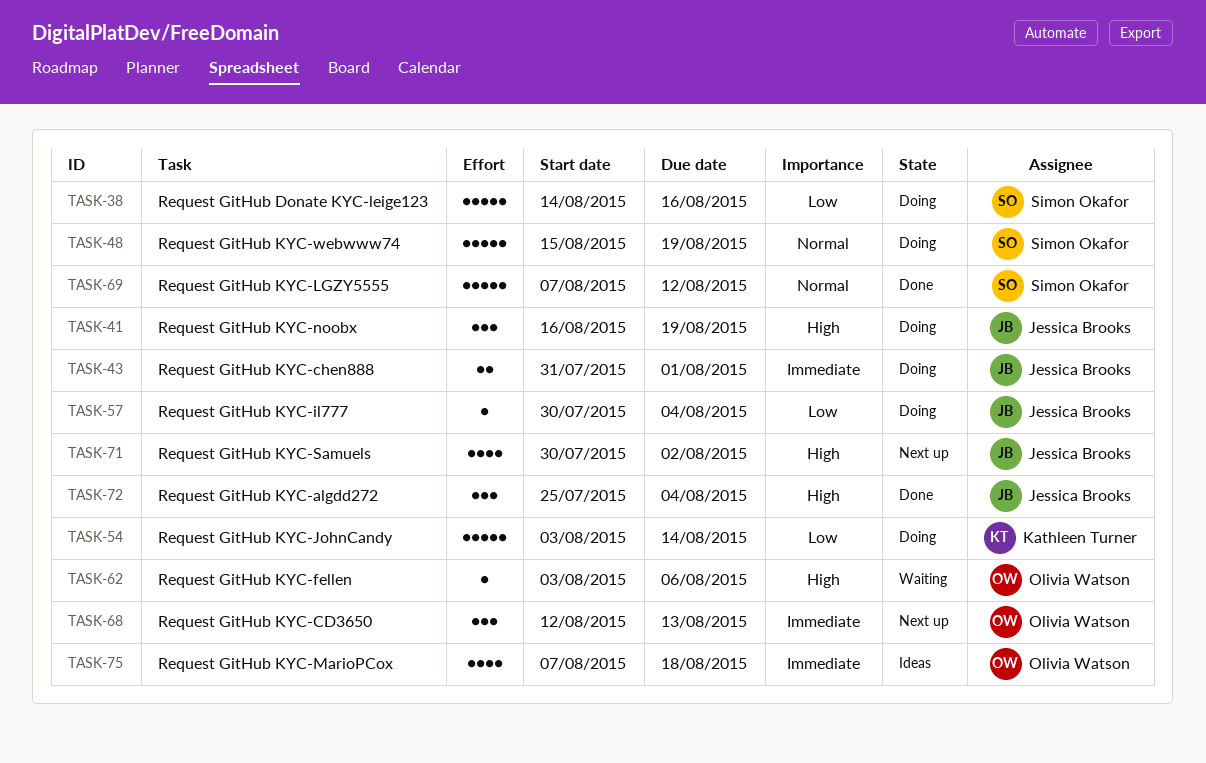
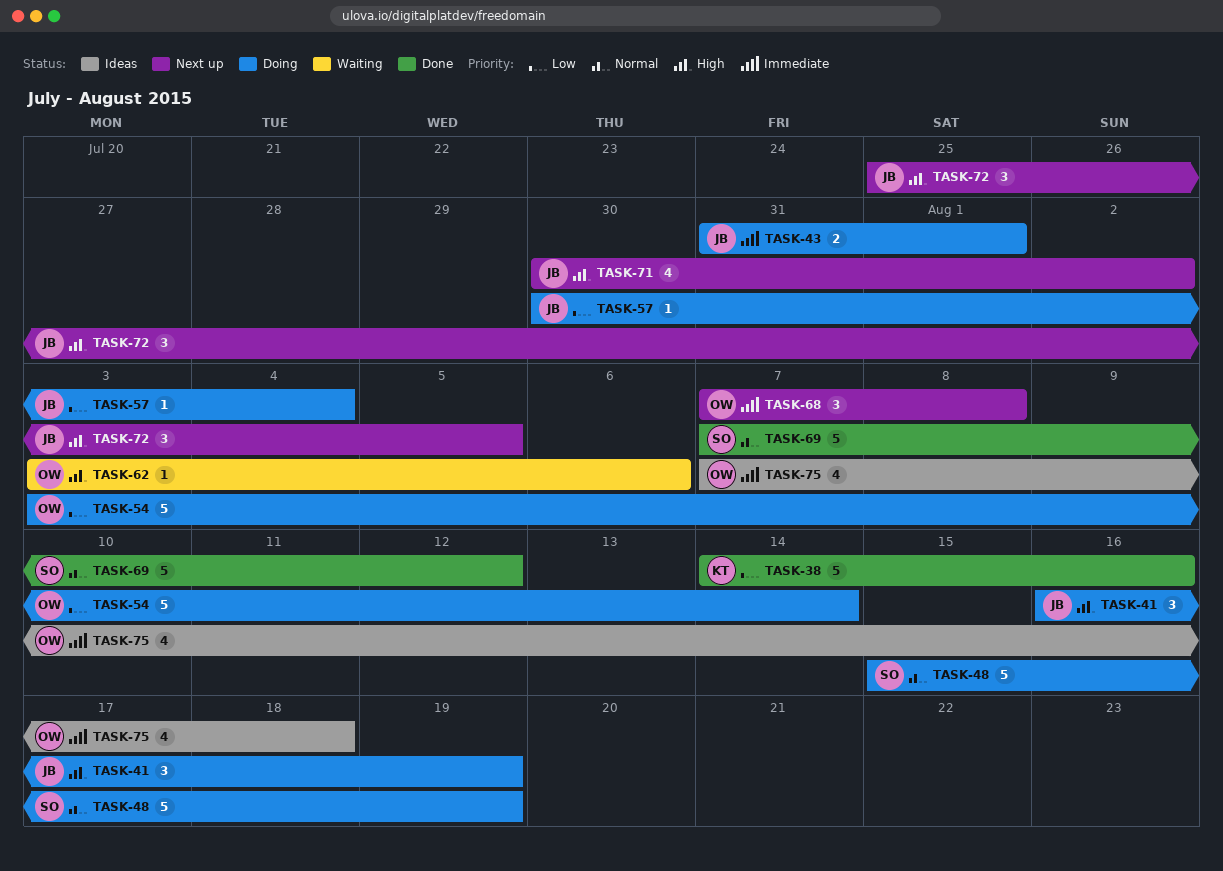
TASK-38, status: Doing -> Done
TASK-38, owner: Simon Okafor -> Kathleen Turner
TASK-54, owner: Kathleen Turner -> Olivia Watson
TASK-68, start: Aug 12 -> Aug 7
TASK-68, due: Aug 13 -> Aug 8
TASK-72, status: Done -> Next up
TASK-72, due: Aug 4 -> Aug 5

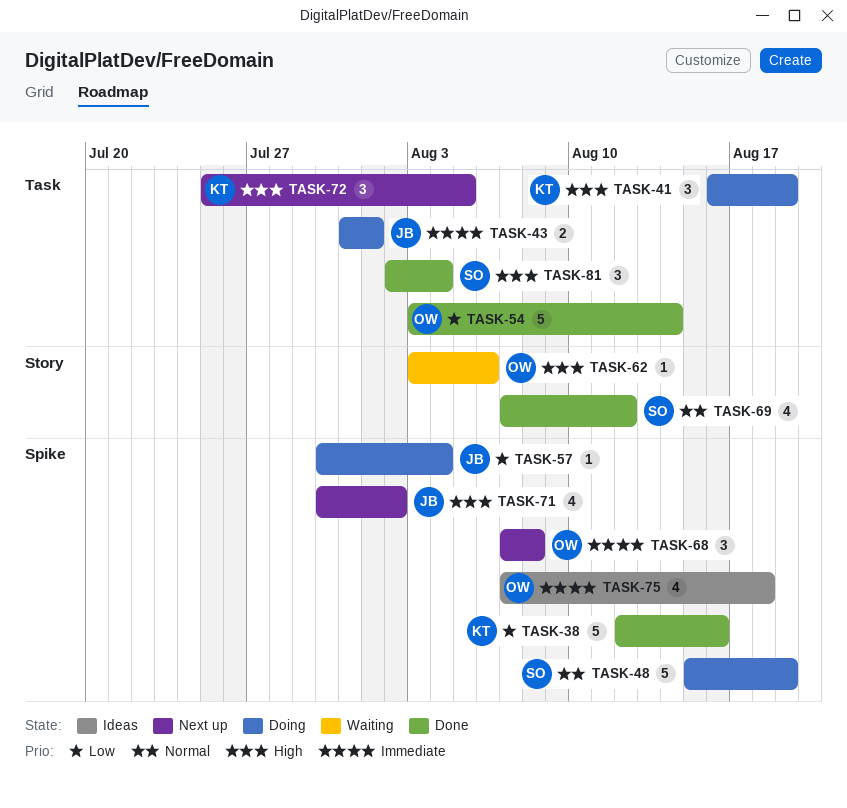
TASK-38, start: Aug 14 -> Aug 12
TASK-41, owner: JB -> KT
TASK-54, status: Doing -> Done
TASK-69, estimate: 5 -> 4
TASK-72, owner: JB -> KT
TASK-81: none -> present

